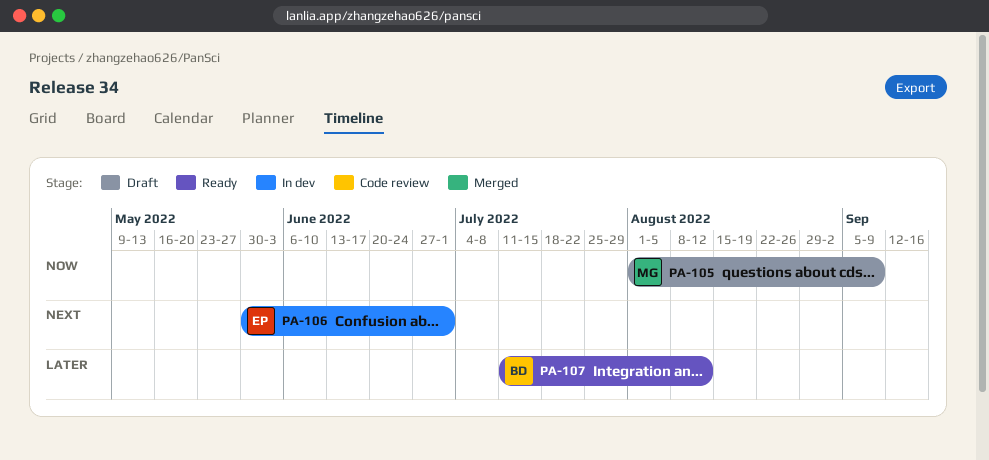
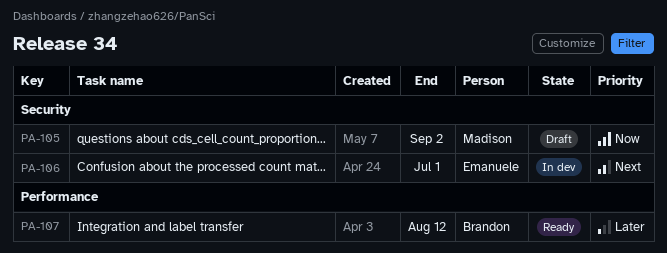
PA-105, due: Sep 9 -> Sep 2

